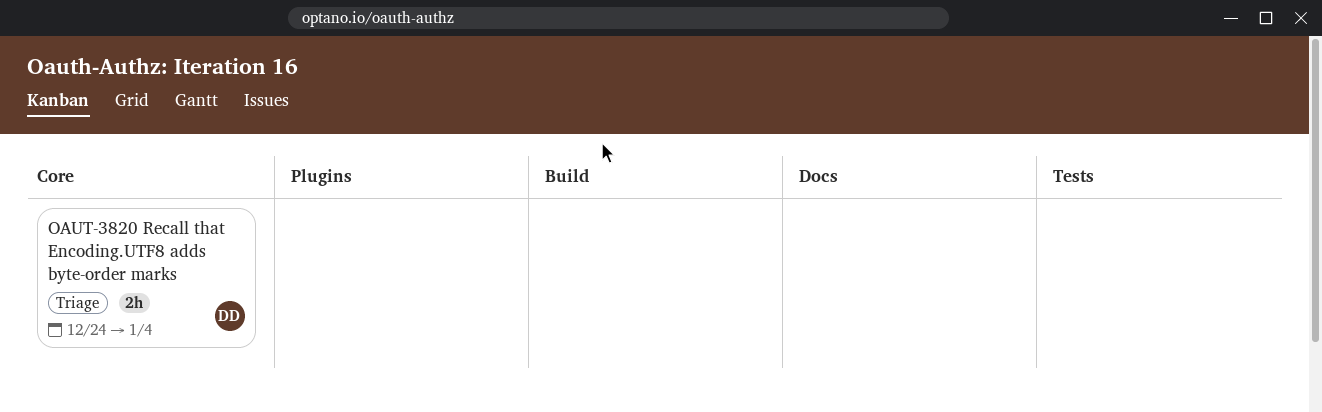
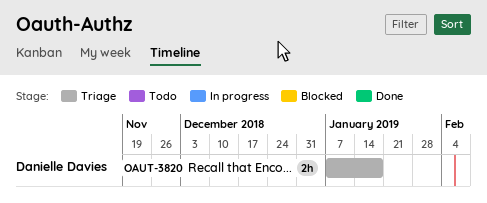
OAUT-3820, start: Dec 24 -> Jan 7
OAUT-3820, due: Jan 4 -> Jan 18

